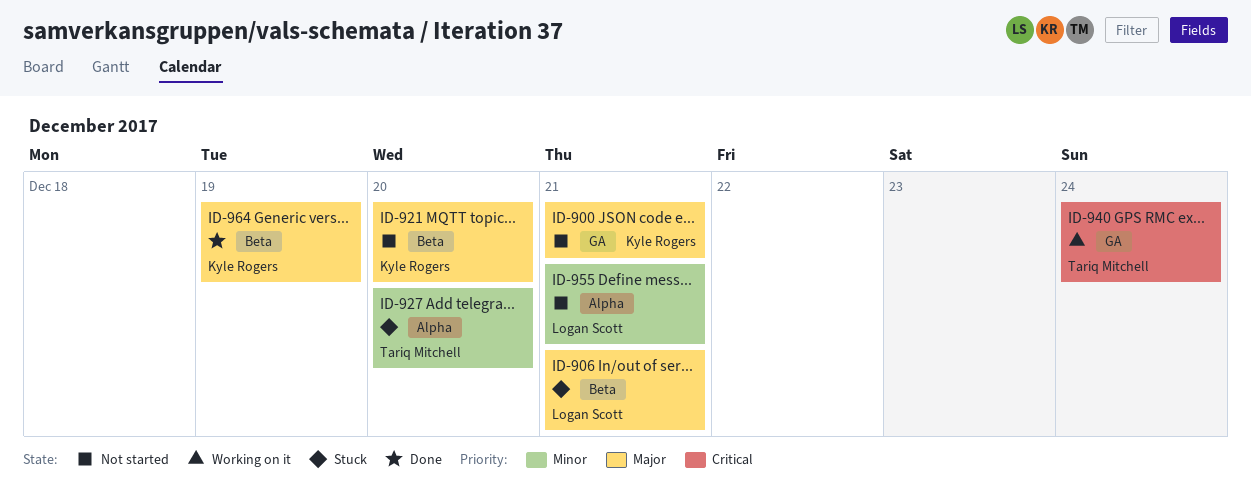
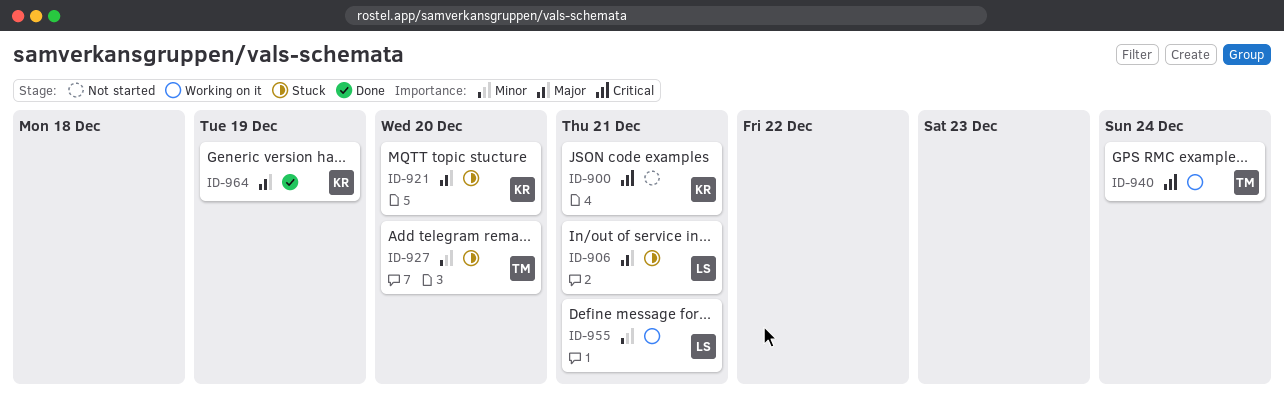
ID-900, priority: Major -> Critical
ID-921, status: Not started -> Stuck
ID-955, status: Not started -> Working on it

